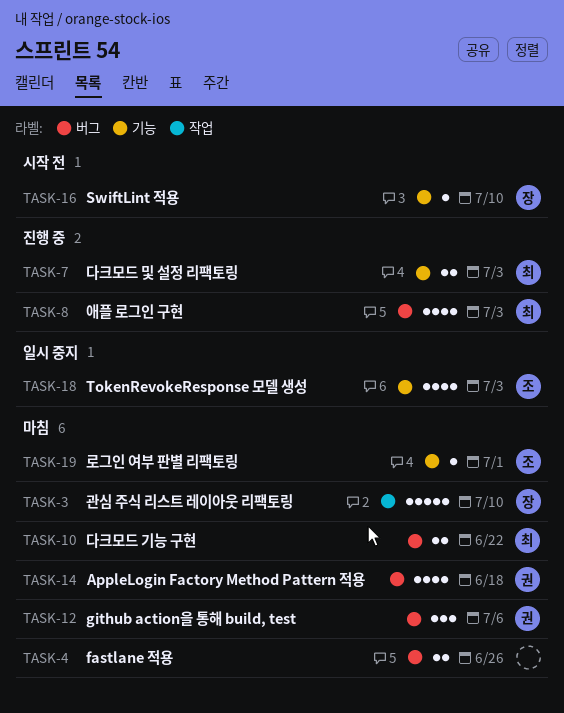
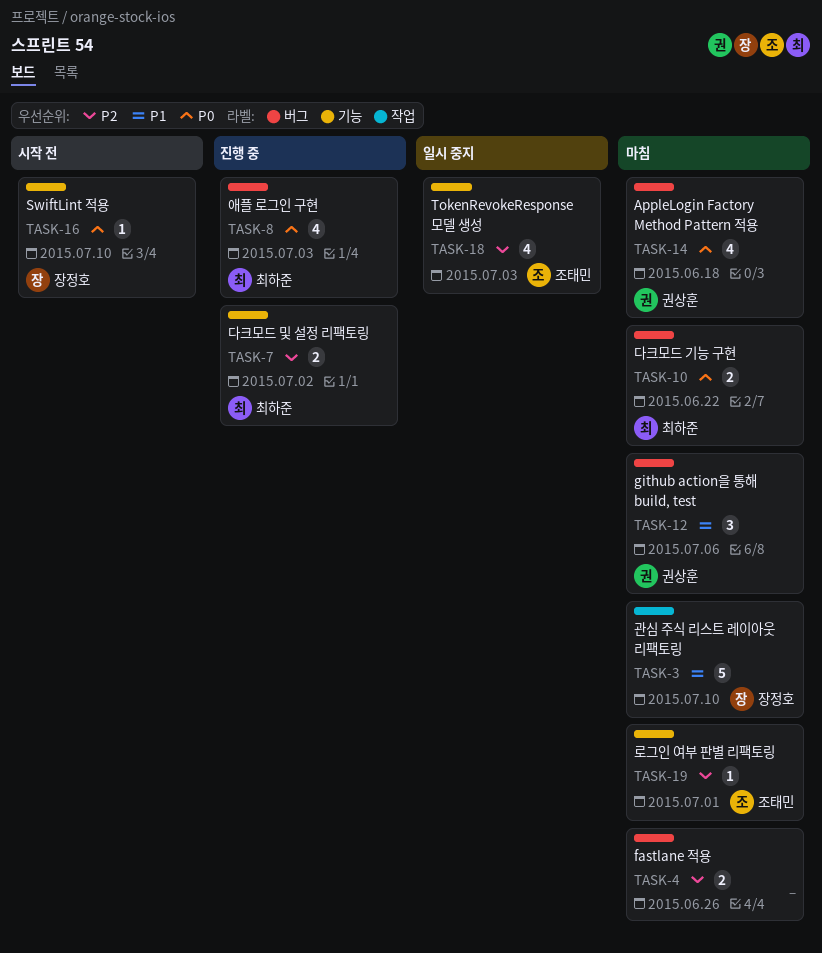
TASK-7, due: Jul 3 -> Jul 2

